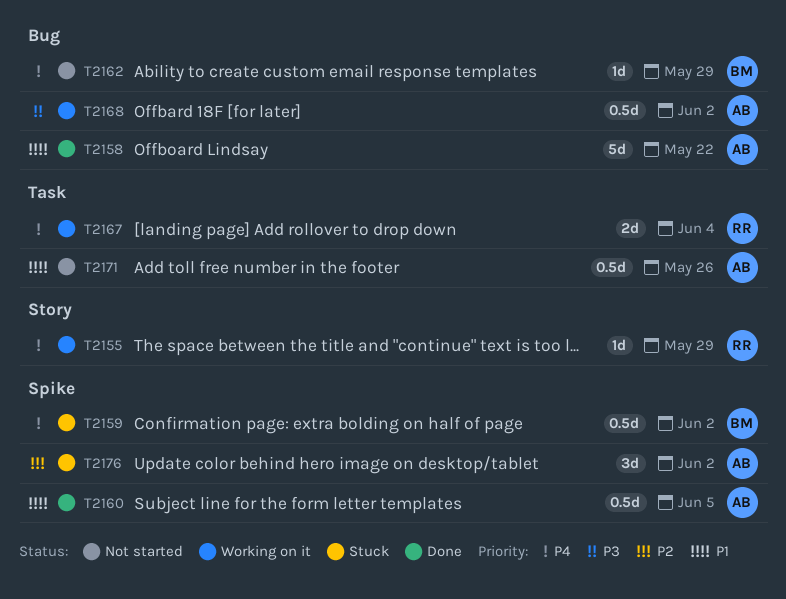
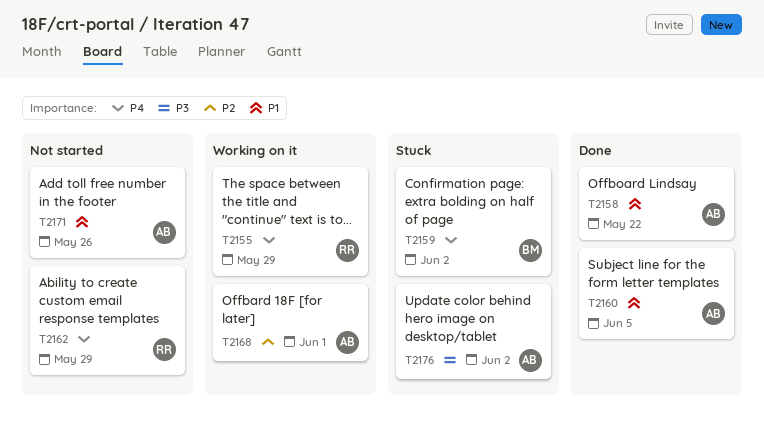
T2162, owner: BM -> RR
T2167: present -> none
T2168, priority: P3 -> P2
T2168, due: Jun 2 -> Jun 1
T2176, priority: P2 -> P3

